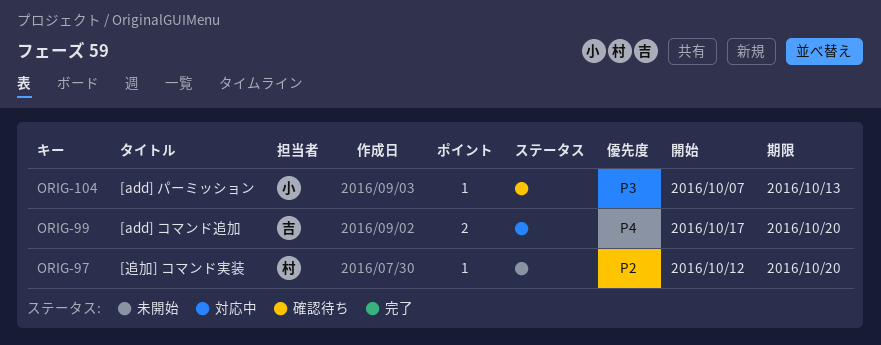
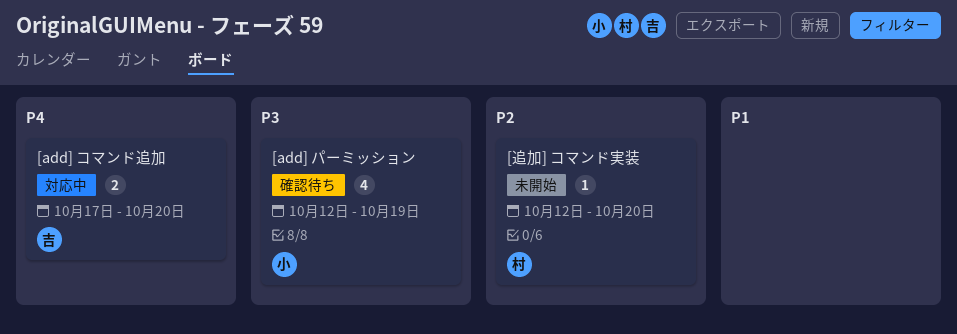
[add] パーミッション, estimate: 1 -> 4
[add] パーミッション, start: Oct 7 -> Oct 12
[add] パーミッション, due: Oct 13 -> Oct 19

